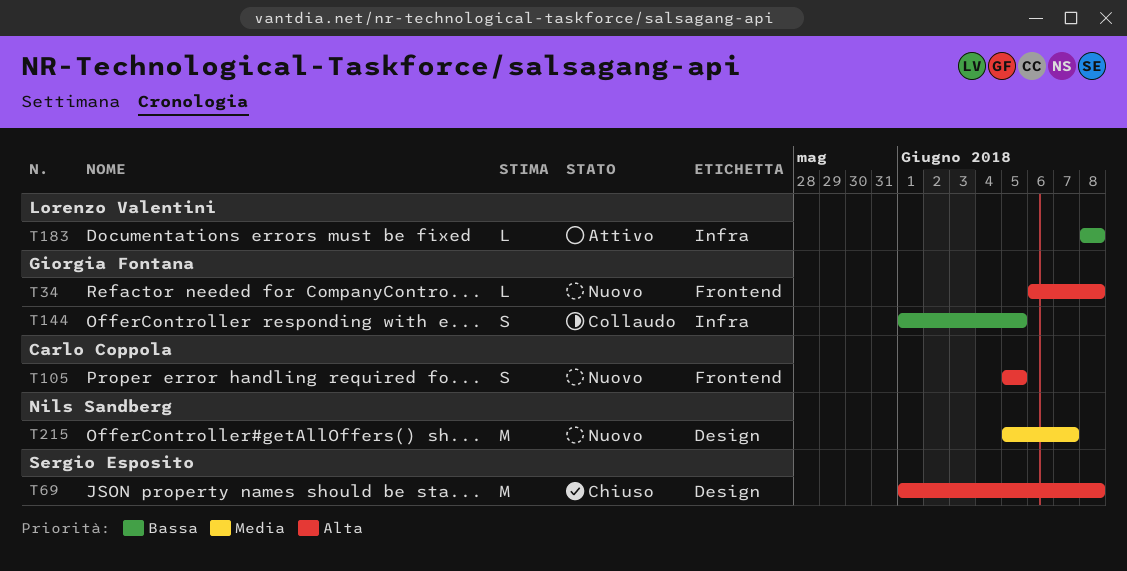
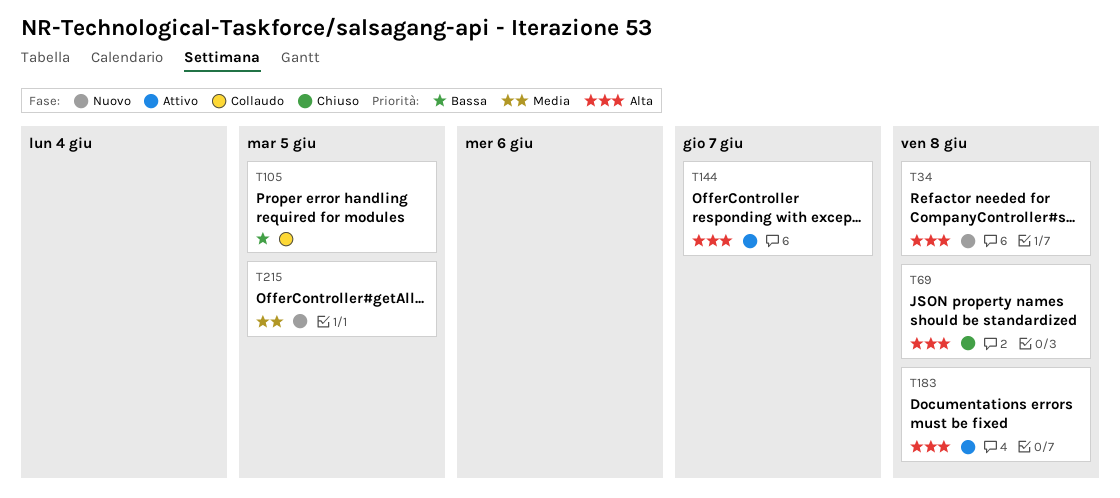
T105, status: Nuovo -> Collaudo
T105, priority: Alta -> Bassa
T144, status: Collaudo -> Attivo
T144, priority: Bassa -> Alta
T144, due: Jun 5 -> Jun 7
T183, priority: Bassa -> Alta
T215, due: Jun 7 -> Jun 5

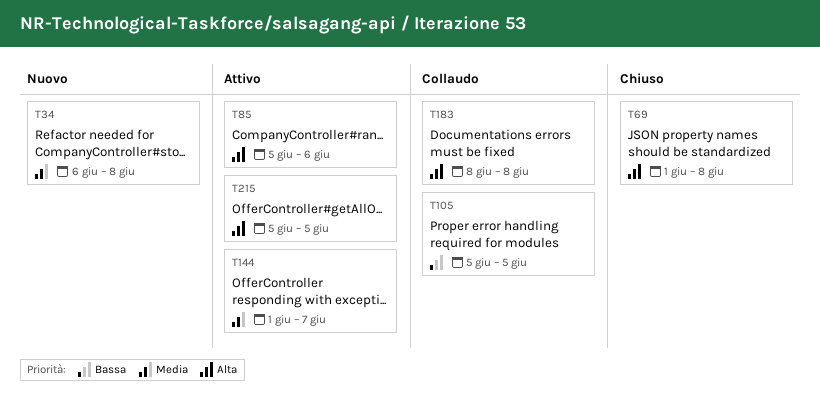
T34, priority: Alta -> Media
T85: none -> present
T144, priority: Alta -> Media
T183, status: Attivo -> Collaudo
T215, status: Nuovo -> Attivo
T215, priority: Media -> Alta

